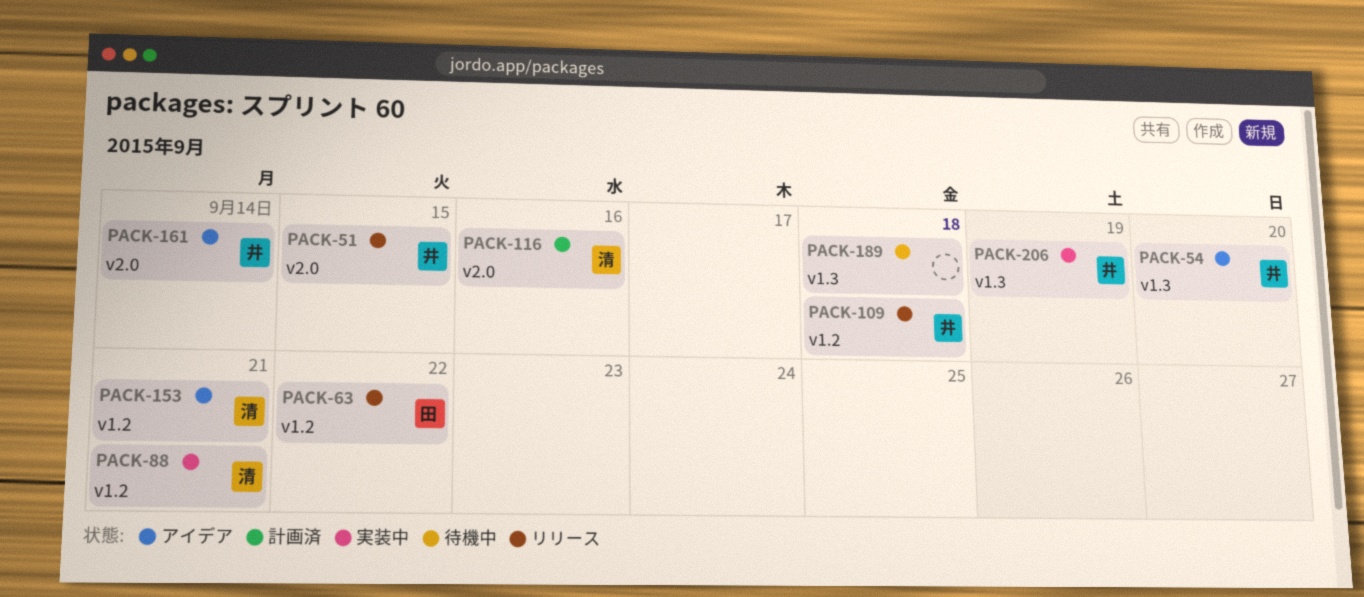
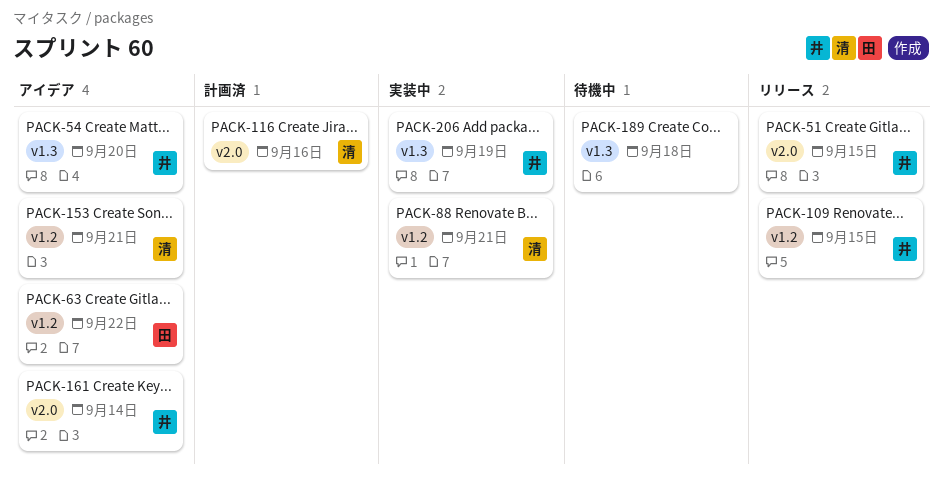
PACK-63, status: リリース -> アイデア
PACK-109, due: Sep 18 -> Sep 15

